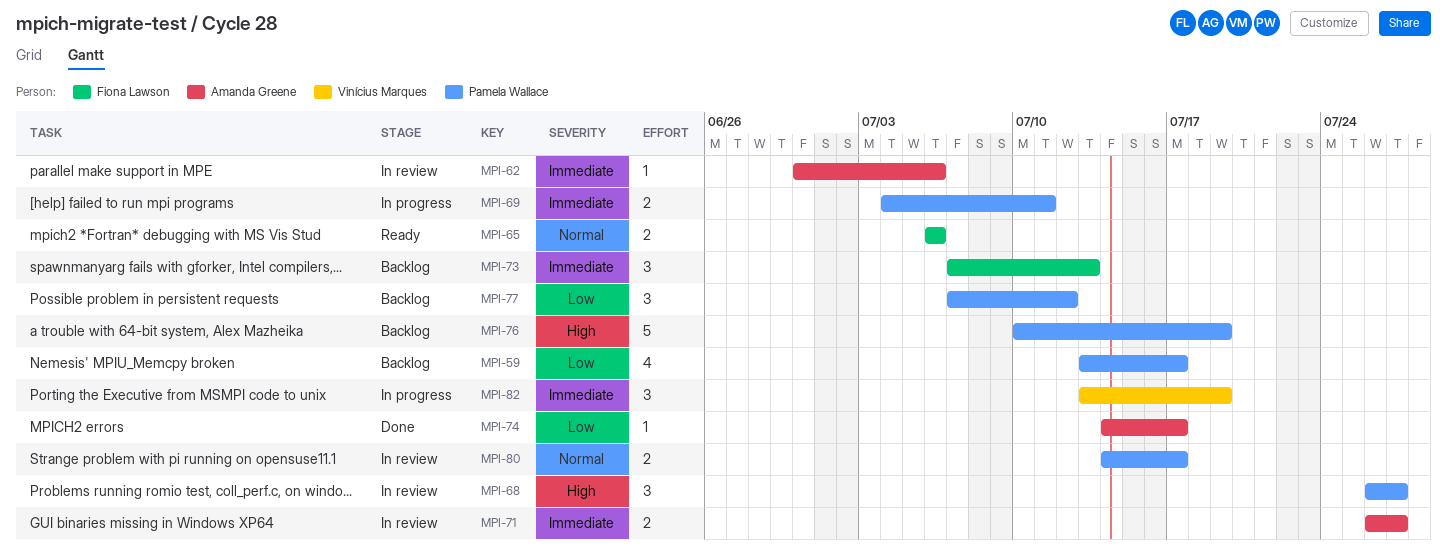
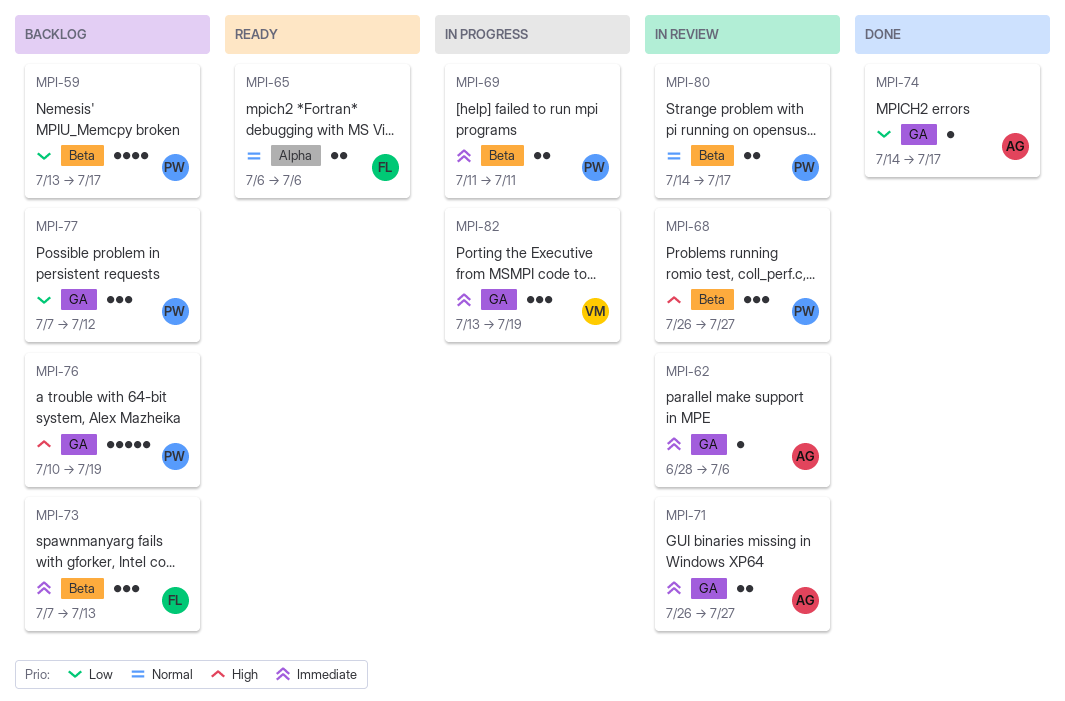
MPI-62, start: Jun 30 -> Jun 28
MPI-69, start: Jul 4 -> Jul 11

